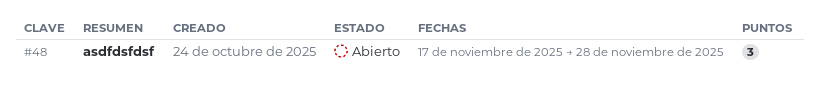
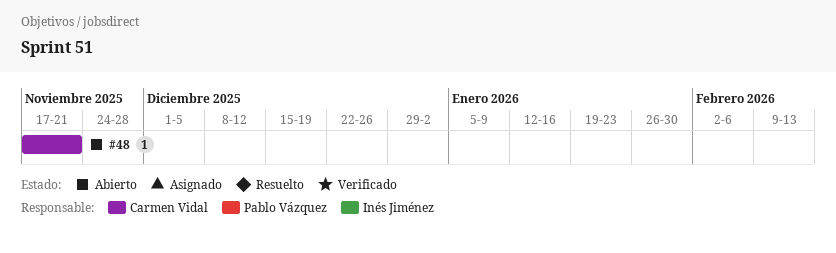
#48, estimate: 3 -> 1
#48, due: Nov 28 -> Nov 21

